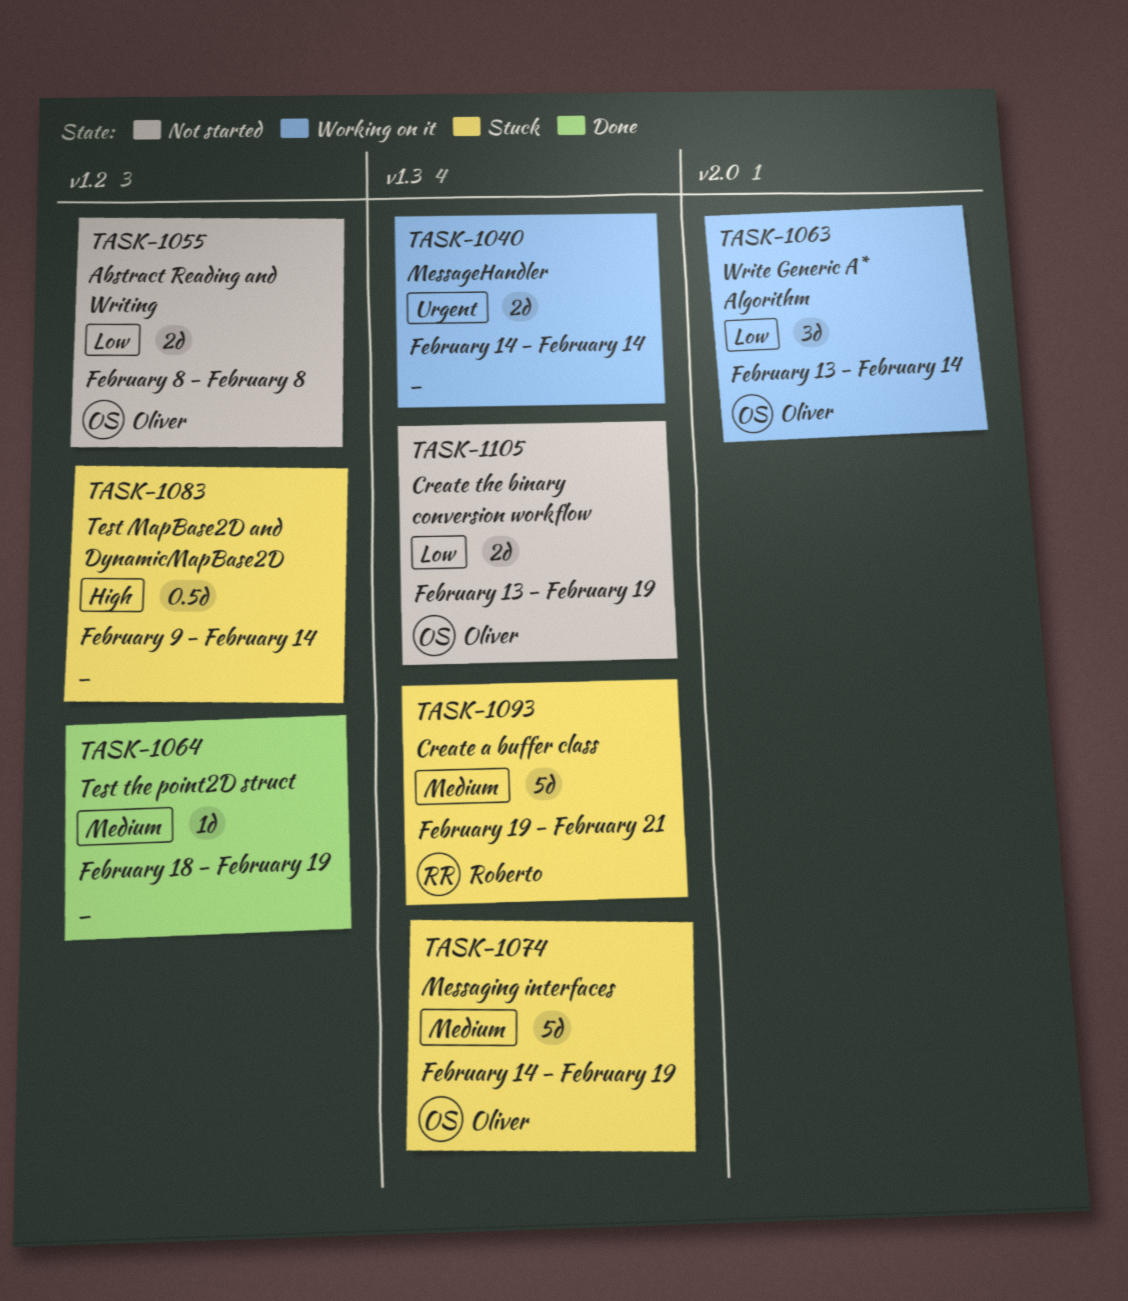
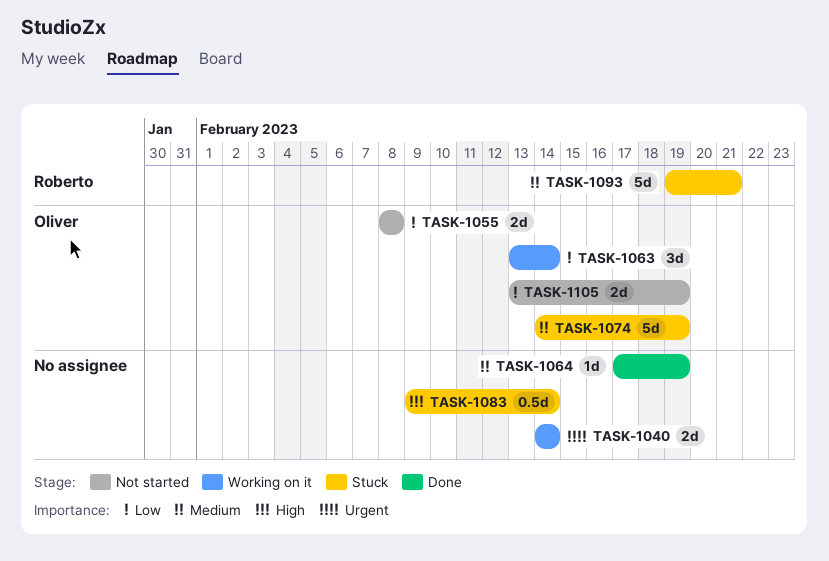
TASK-1064, start: Feb 18 -> Feb 17

